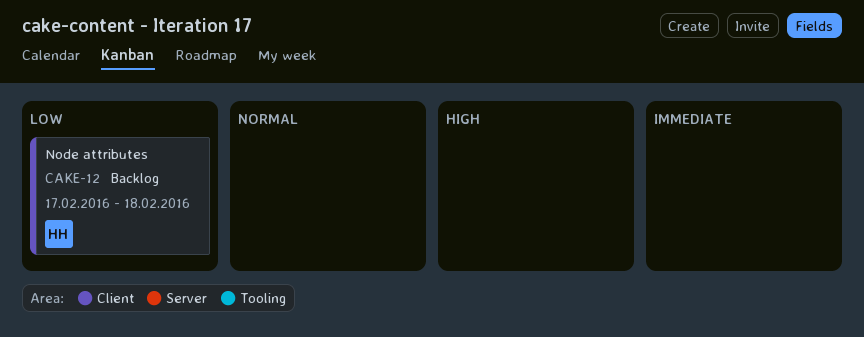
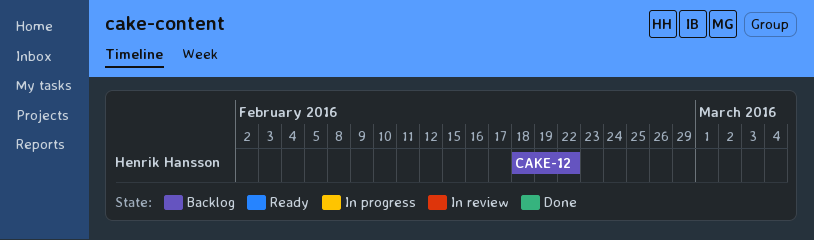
CAKE-12, start: Feb 17 -> Feb 18
CAKE-12, due: Feb 18 -> Feb 22

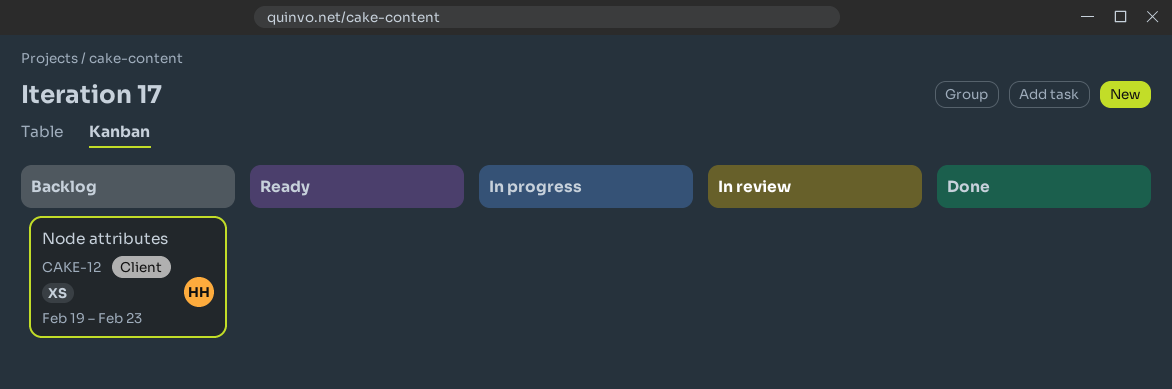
CAKE-12, start: Feb 18 -> Feb 19
CAKE-12, due: Feb 22 -> Feb 23

